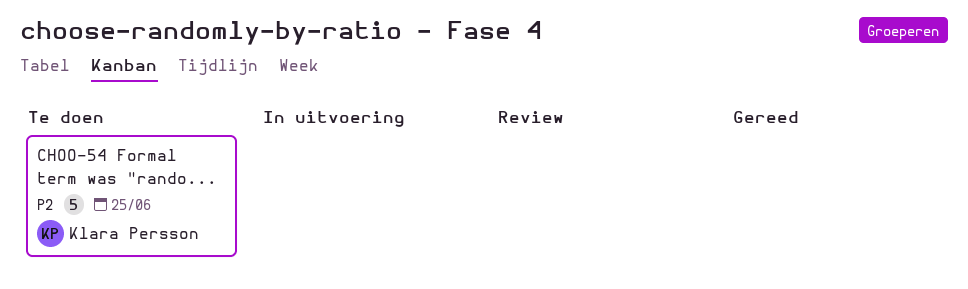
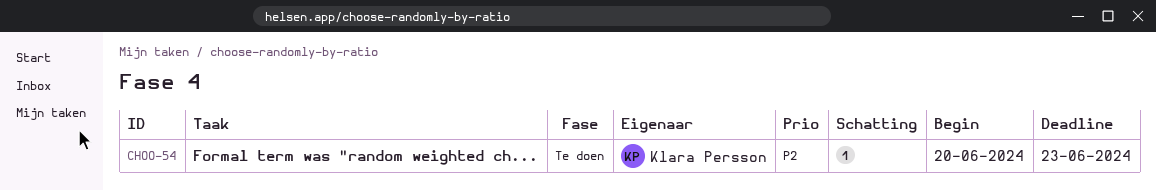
CHOO-54, estimate: 5 -> 1
CHOO-54, due: Jun 25 -> Jun 23

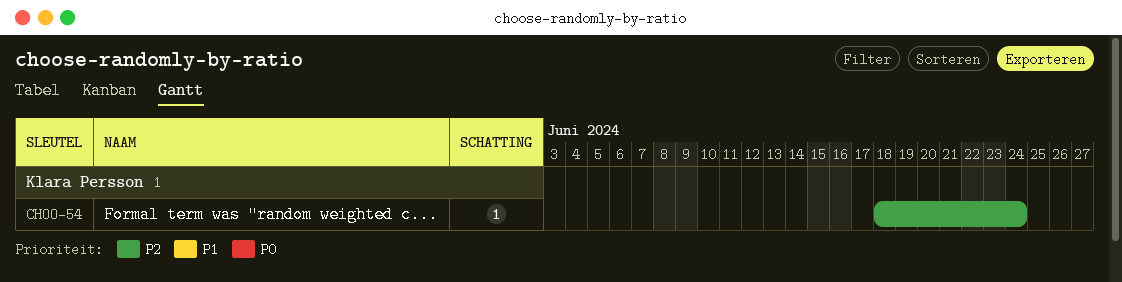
CHOO-54, start: Jun 20 -> Jun 18
CHOO-54, due: Jun 23 -> Jun 24

